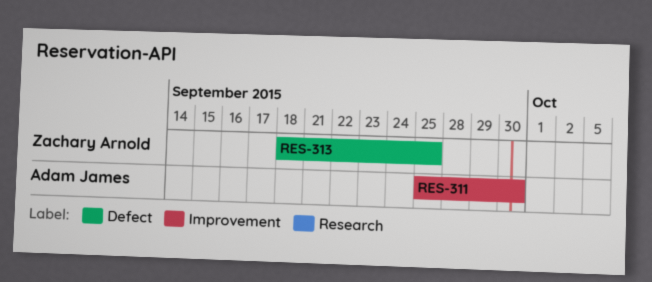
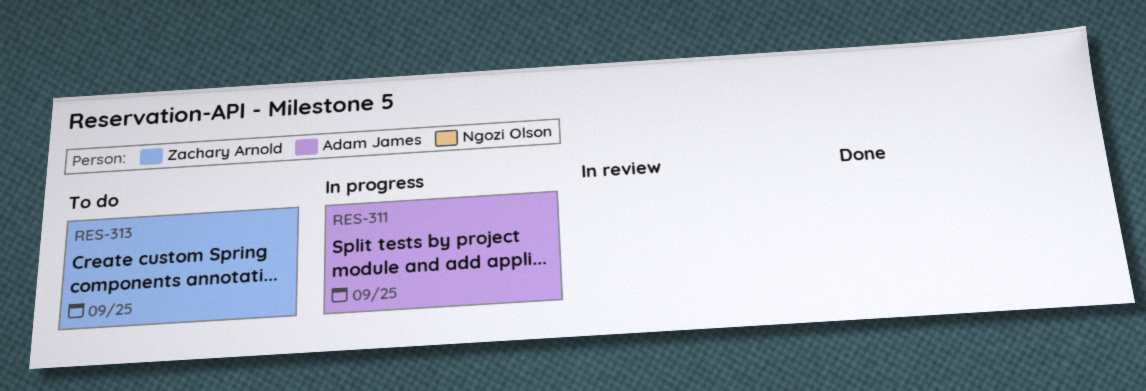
RES-311, due: Sep 30 -> Sep 25

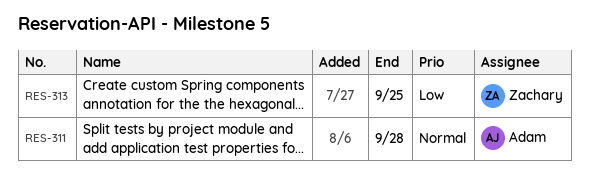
RES-311, due: Sep 25 -> Sep 28

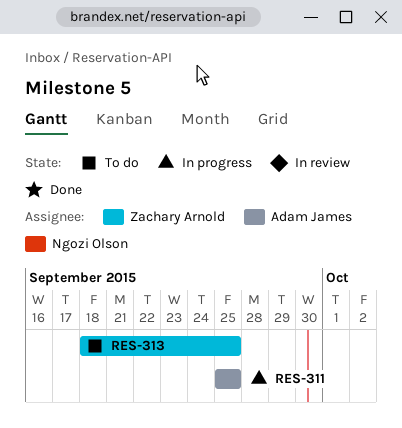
RES-311, due: Sep 28 -> Sep 25

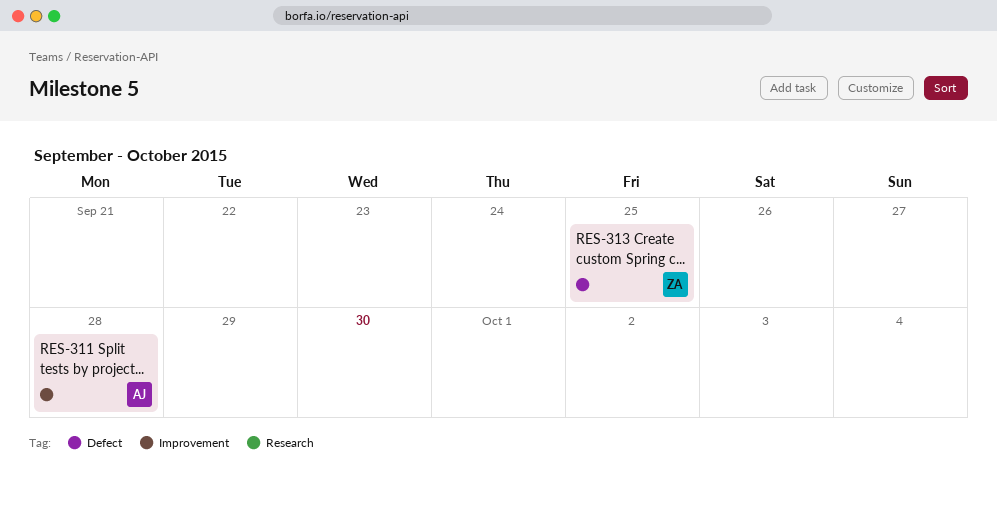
RES-311, due: Sep 25 -> Sep 28

